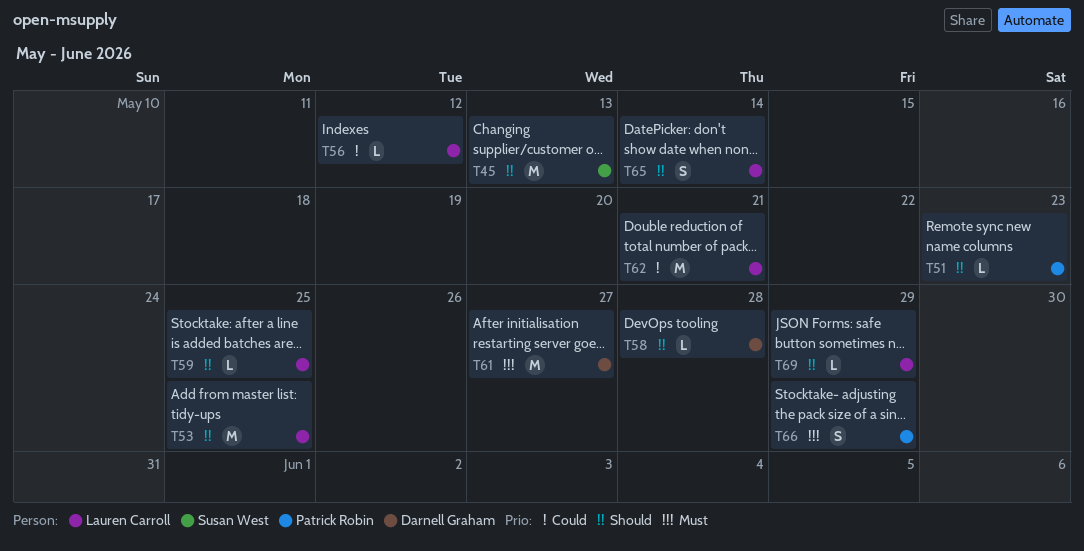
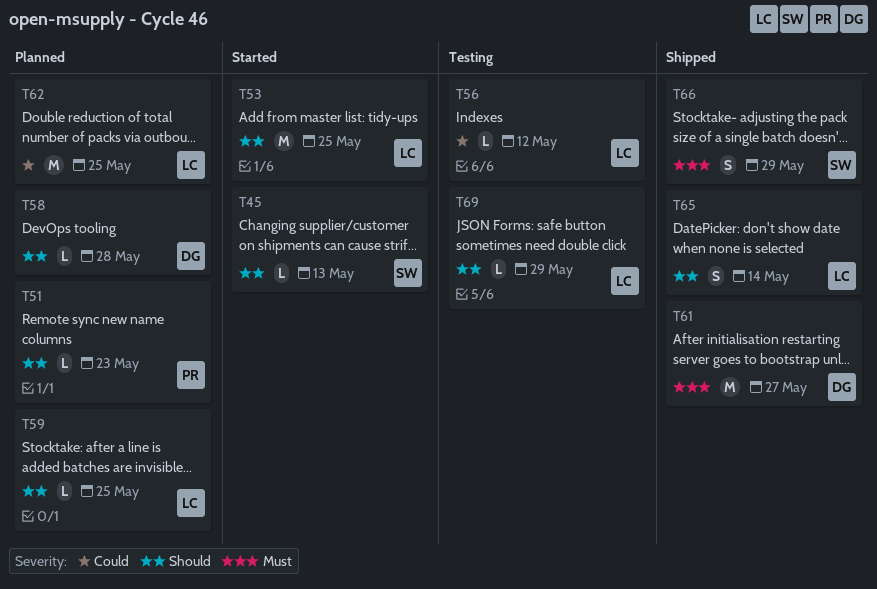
T45, estimate: M -> L
T62, due: May 21 -> May 25
T66, owner: Patrick Robin -> Susan West

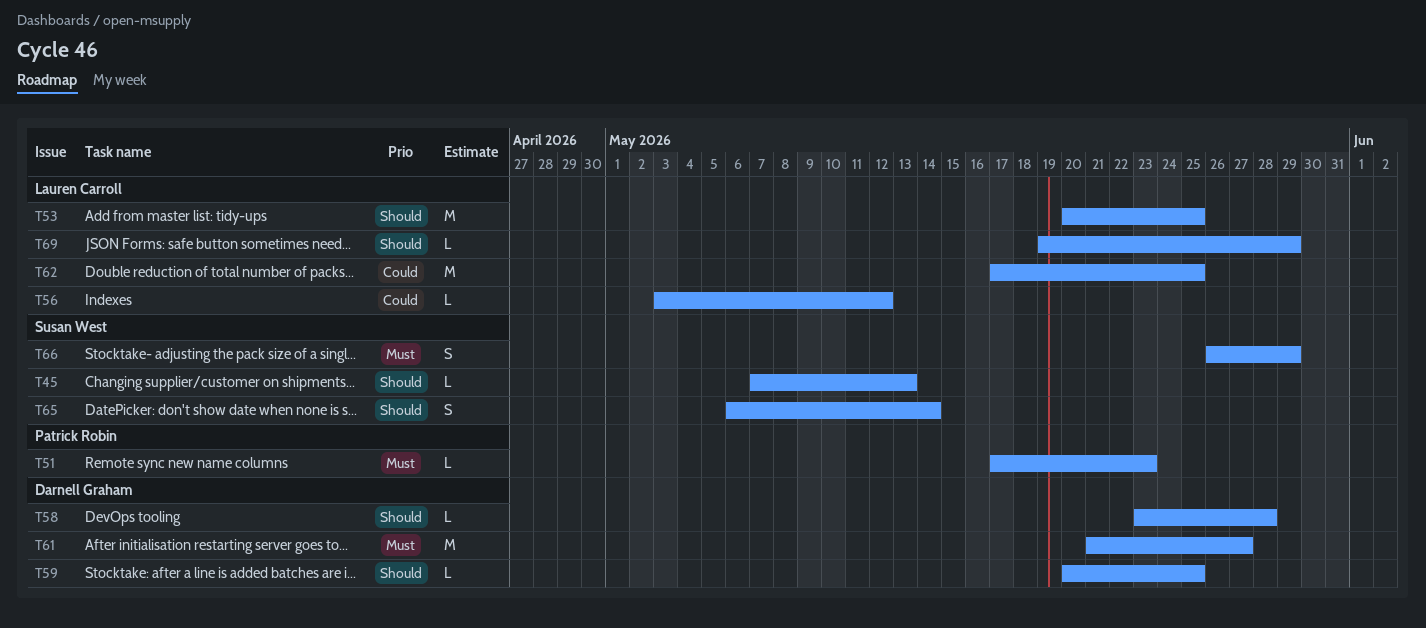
T51, priority: Should -> Must
T59, owner: Lauren Carroll -> Darnell Graham
T65, owner: Lauren Carroll -> Susan West

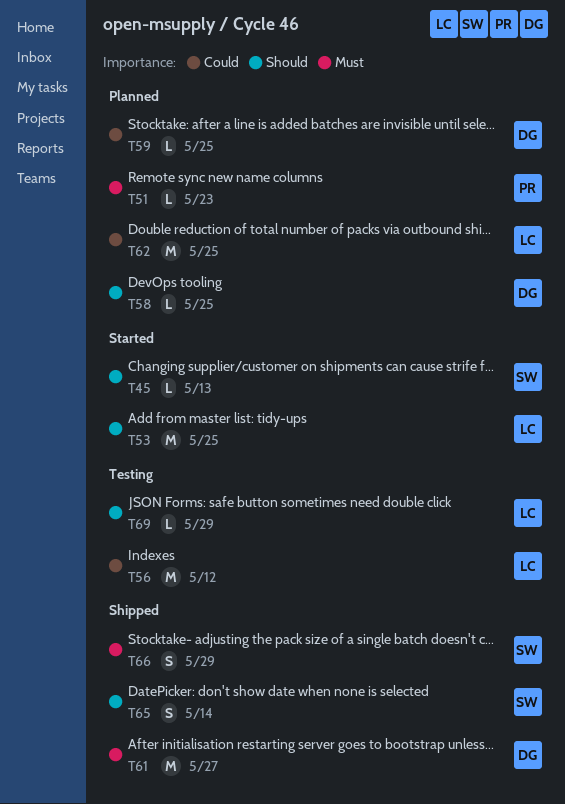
T56, estimate: L -> M
T58, due: May 28 -> May 25
T59, priority: Should -> Could

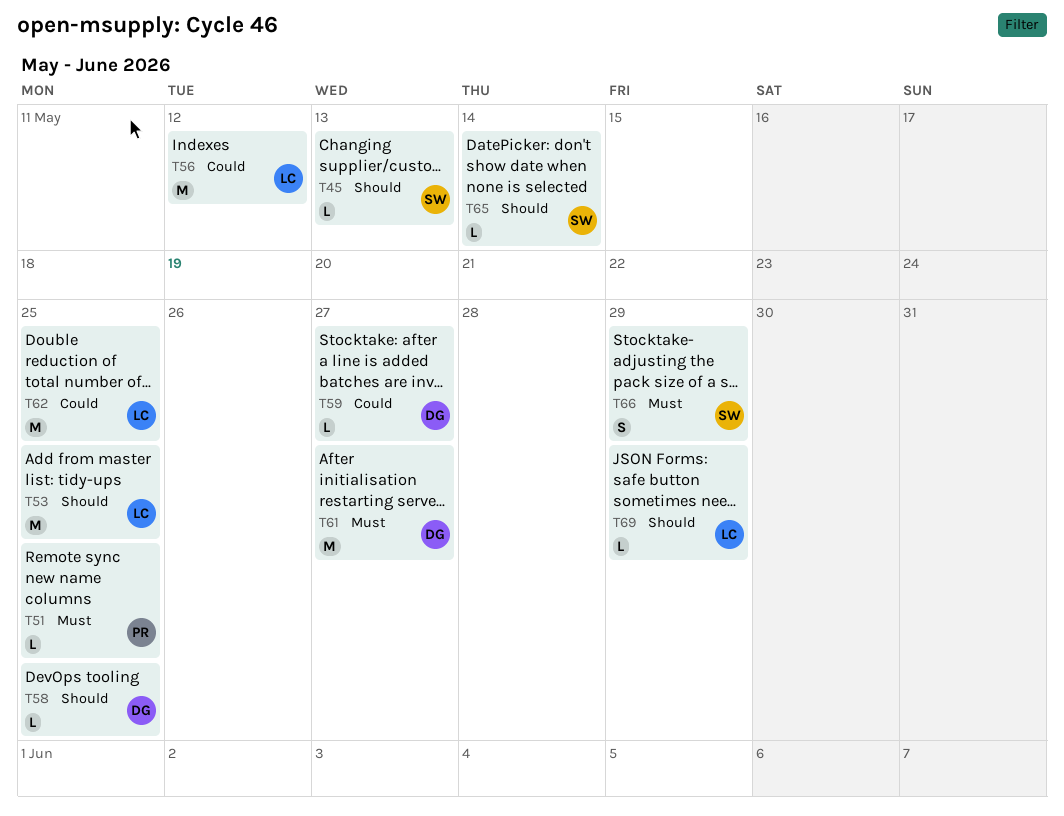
T51, due: May 23 -> May 25
T59, due: May 25 -> May 27
T65, estimate: S -> L

